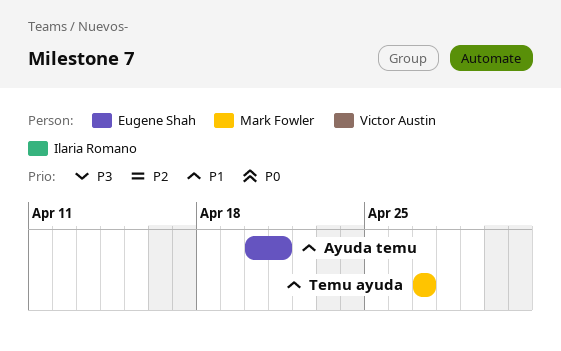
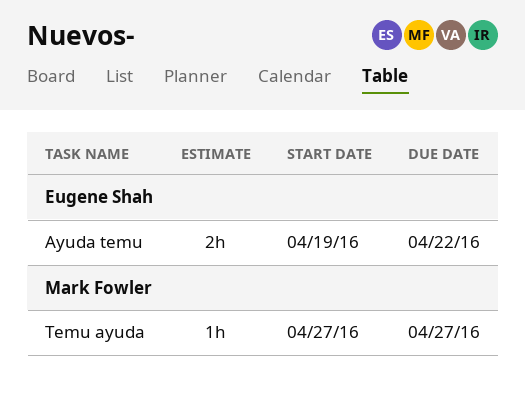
Ayuda temu, start: Apr 20 -> Apr 19
Ayuda temu, due: Apr 21 -> Apr 22

